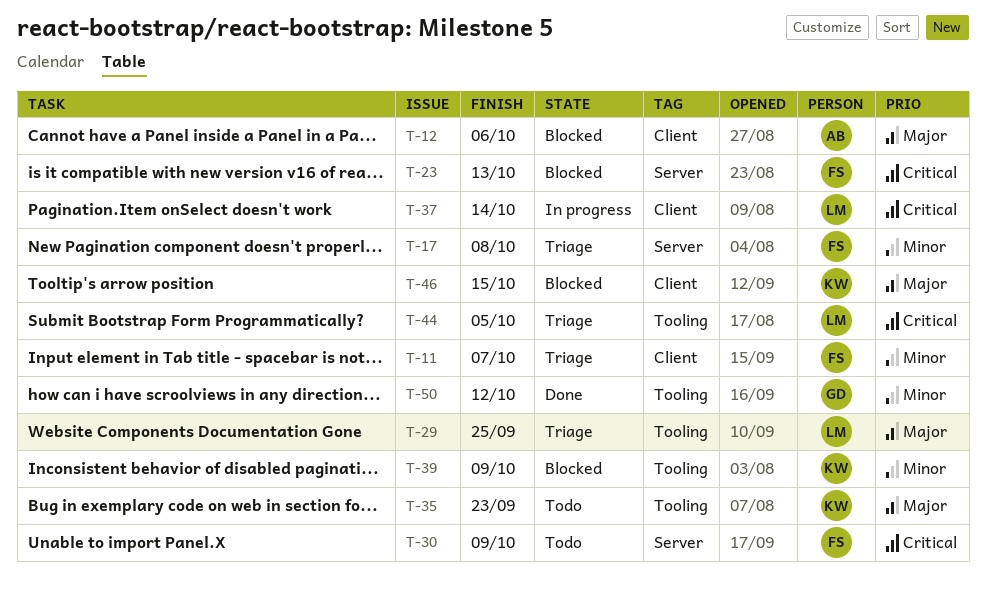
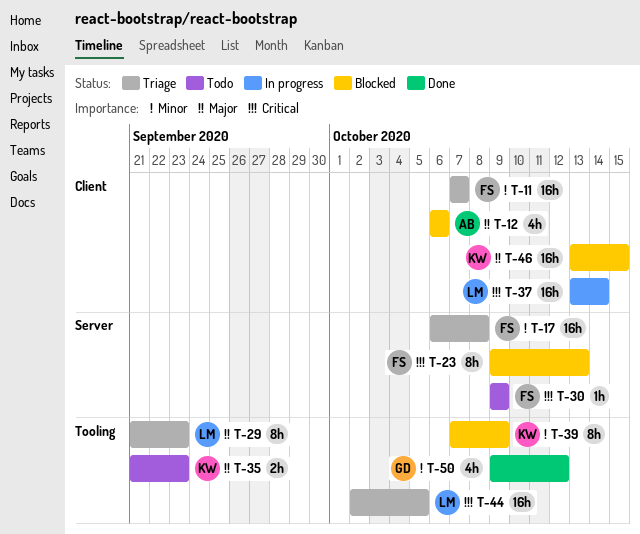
T-29, due: Sep 25 -> Sep 23

